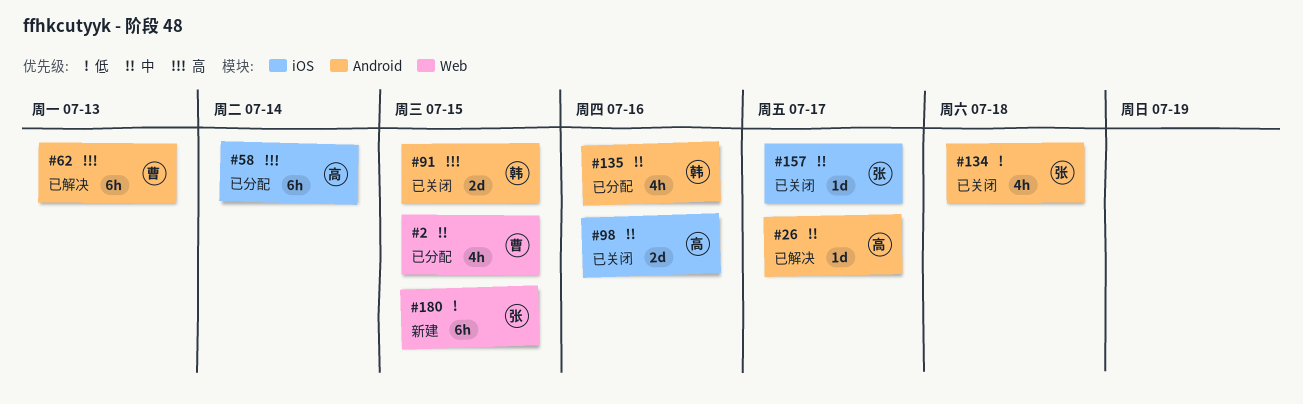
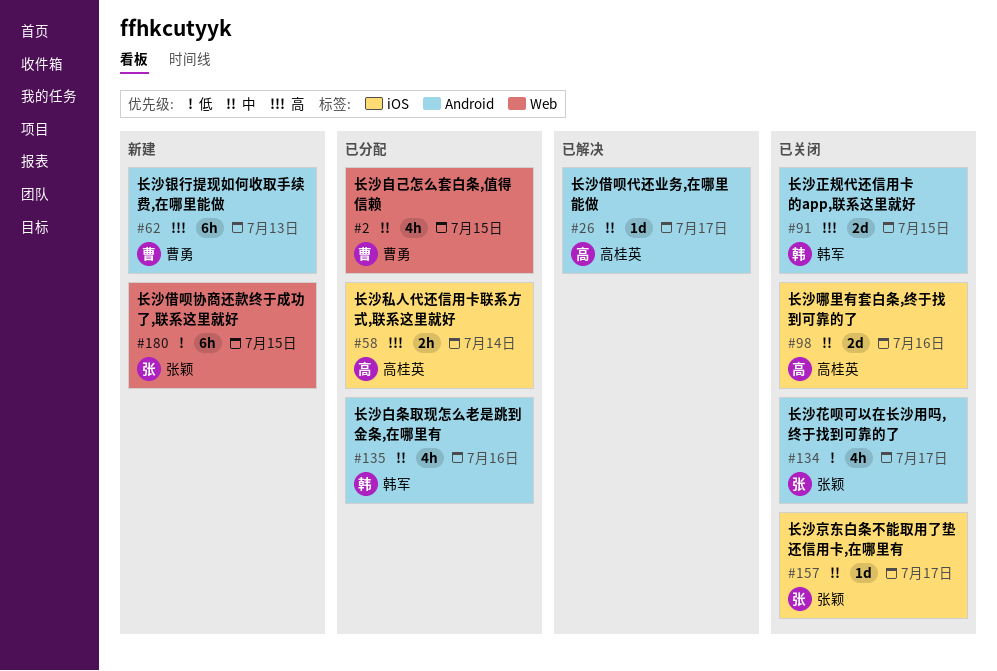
#58, estimate: 6h -> 2h
#62, status: 已解决 -> 新建
#134, due: Jul 18 -> Jul 17

